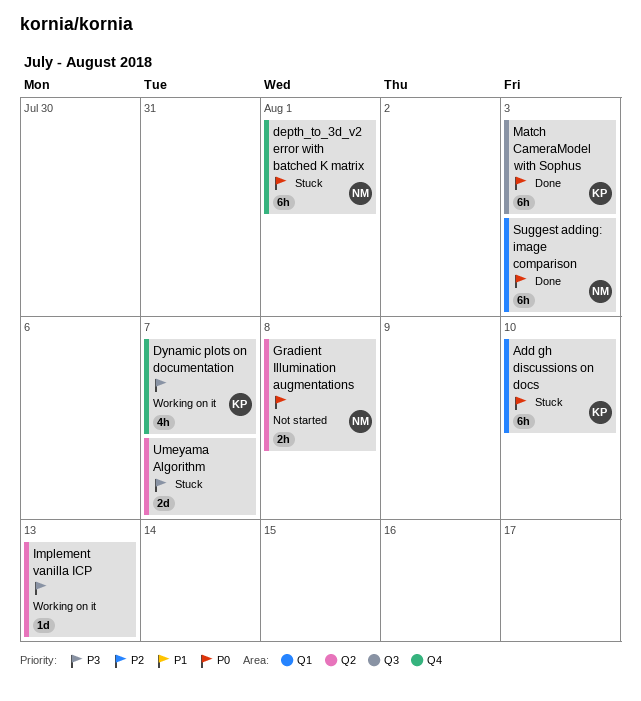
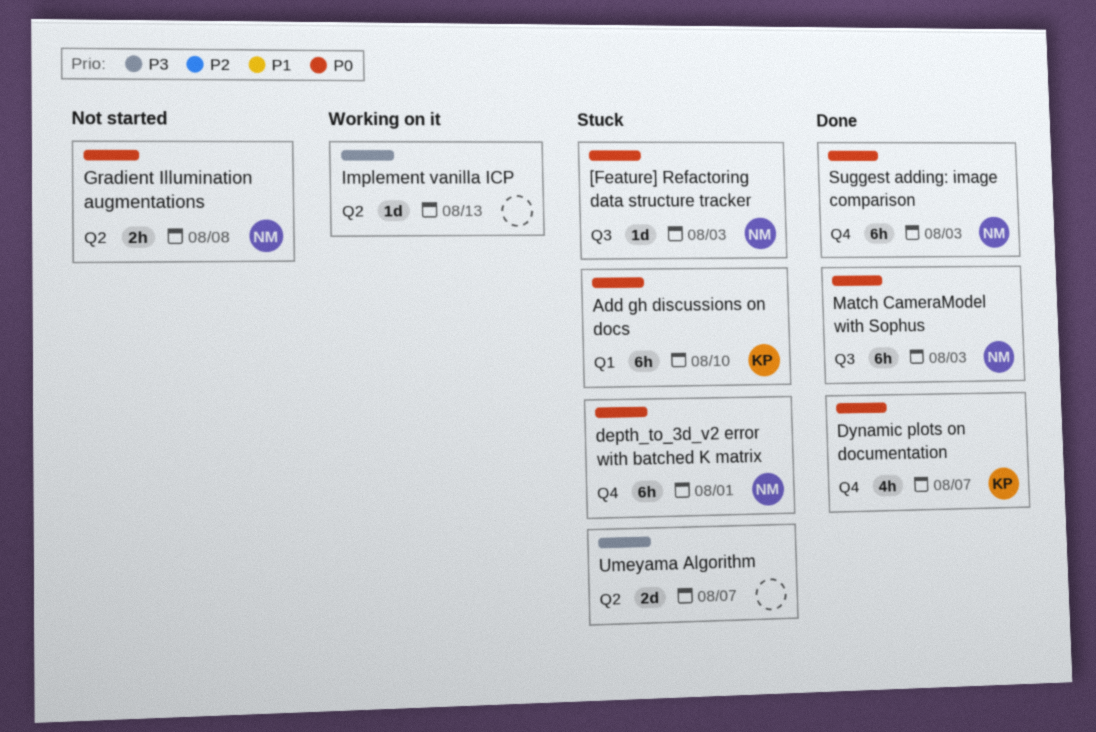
[Feature] Refactoring data structure tracker: none -> present
Dynamic plots on documentation, status: Working on it -> Done
Dynamic plots on documentation, priority: P3 -> P0
Match CameraModel with Sophus, owner: KP -> NM
Suggest adding: image comparison, label: Q1 -> Q4

